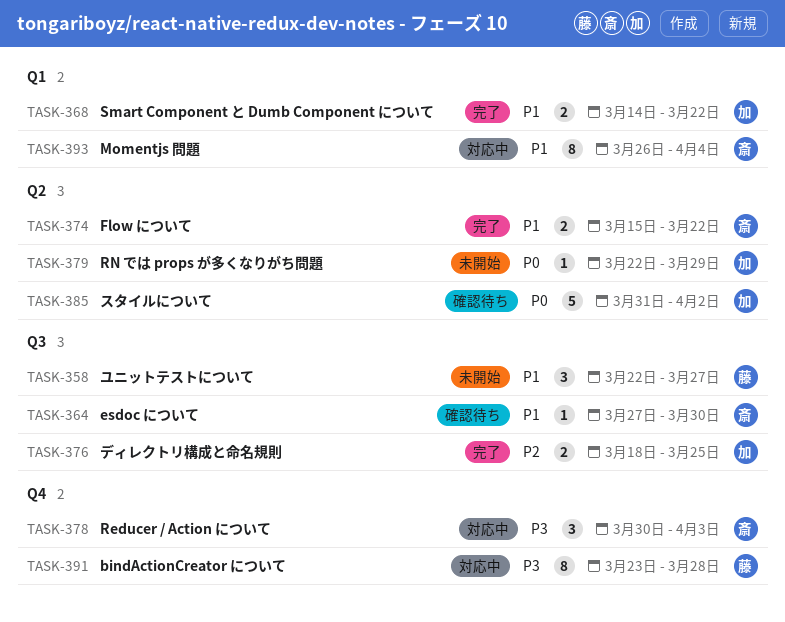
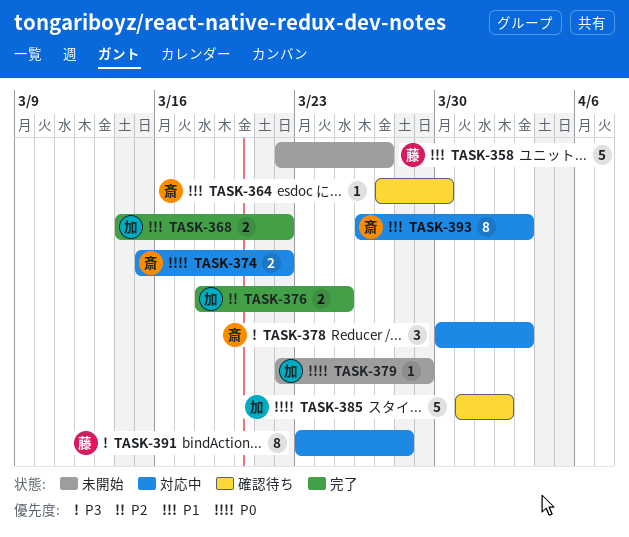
TASK-358, estimate: 3 -> 5
TASK-374, status: 完了 -> 対応中
TASK-374, priority: P1 -> P0
TASK-393, due: Apr 4 -> Apr 3

